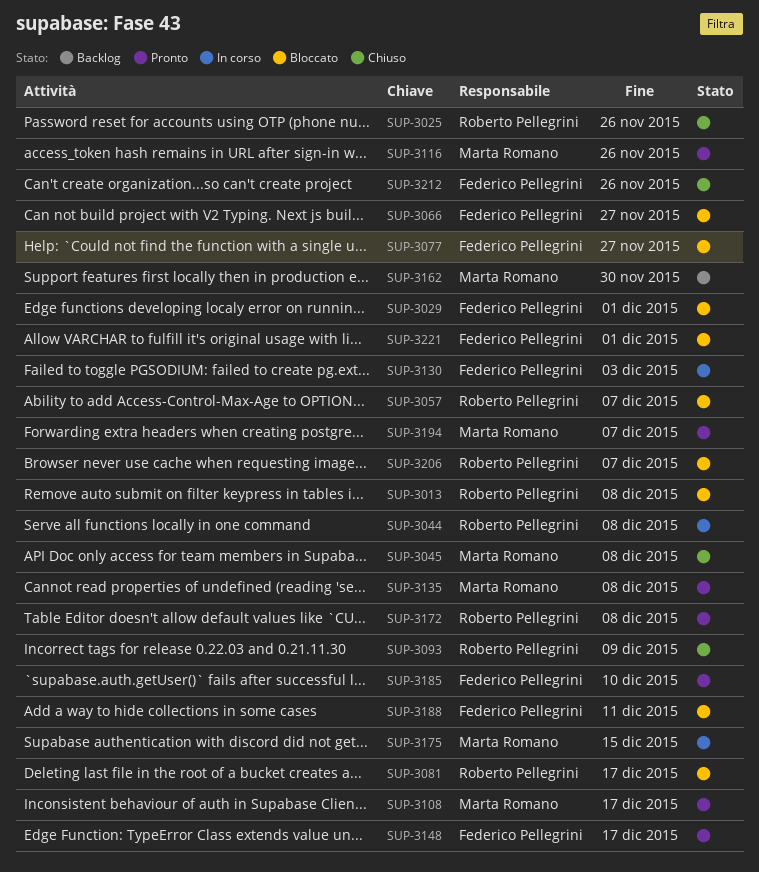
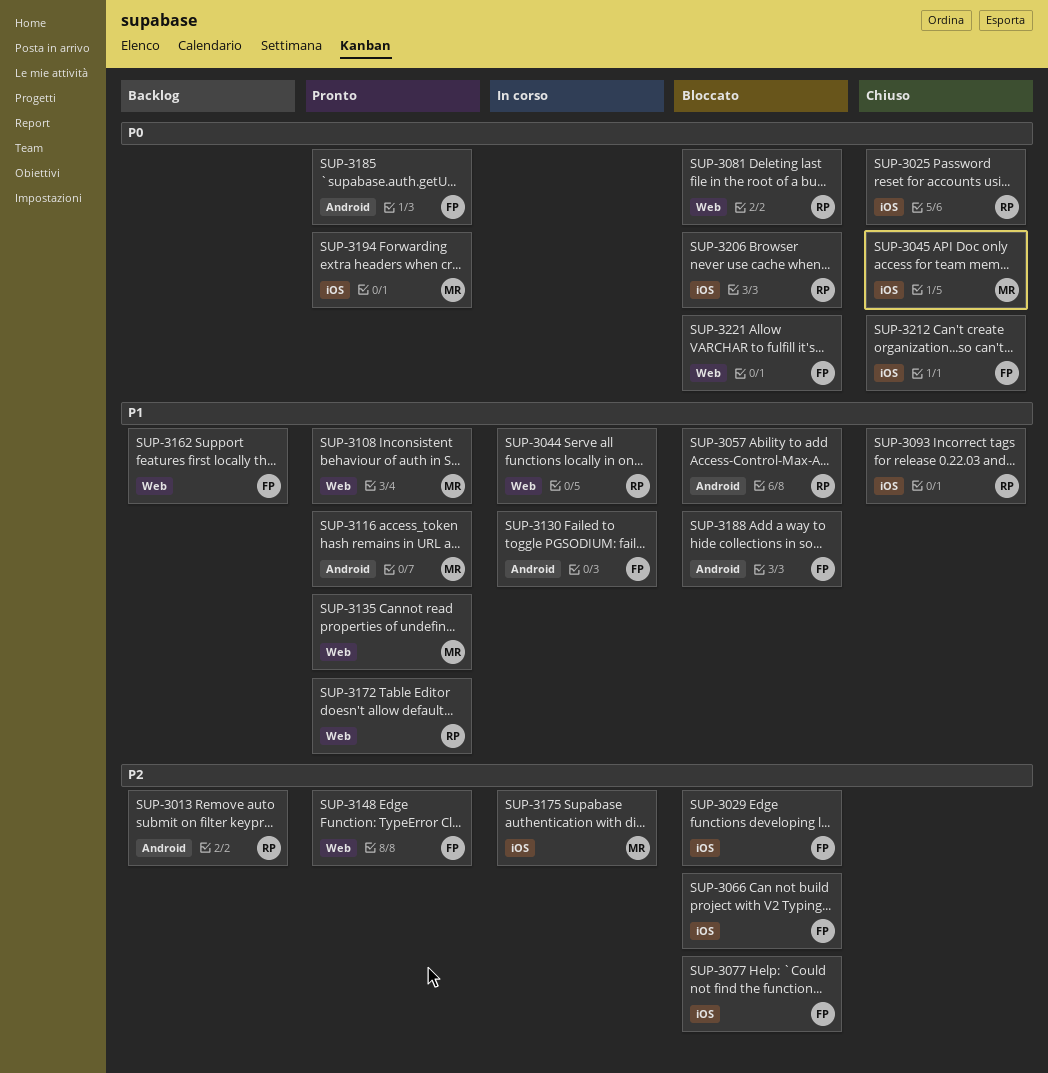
SUP-3013, status: Bloccato -> Backlog
SUP-3162, owner: Marta Romano -> Federico Pellegrini

